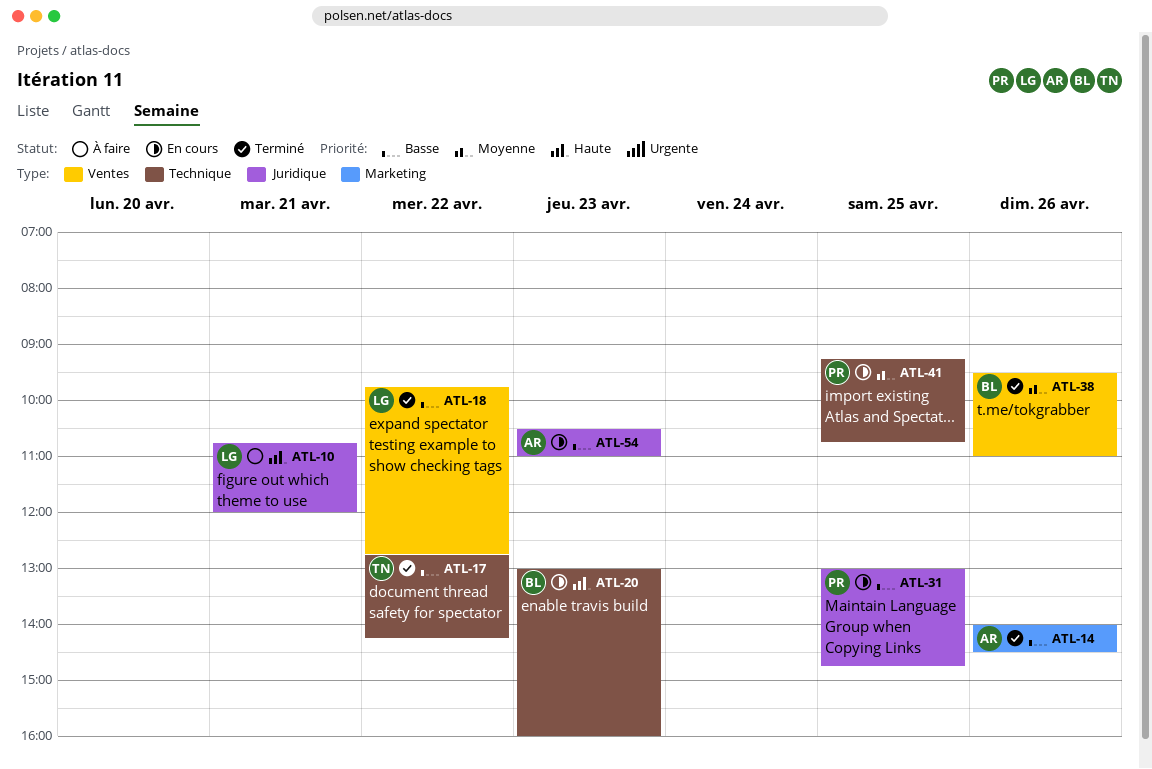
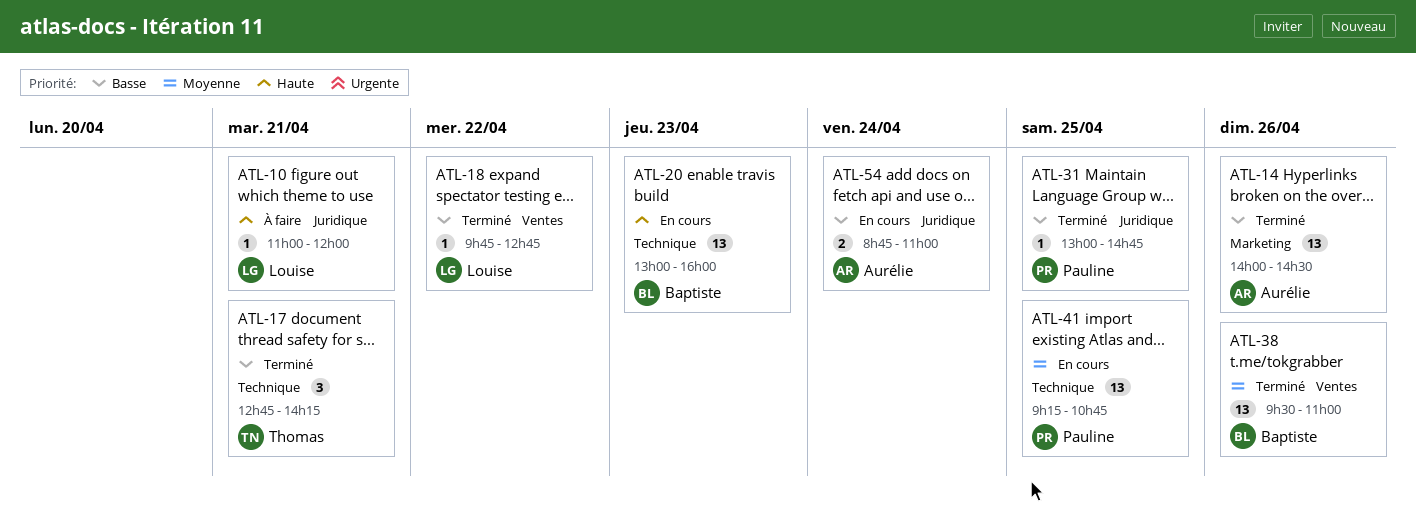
ATL-10, begins: 10:45 -> 11:00
ATL-17, day: Apr 22 -> Apr 21
ATL-31, status: En cours -> Terminé
ATL-54, day: Apr 23 -> Apr 24
ATL-54, begins: 10:30 -> 08:45

